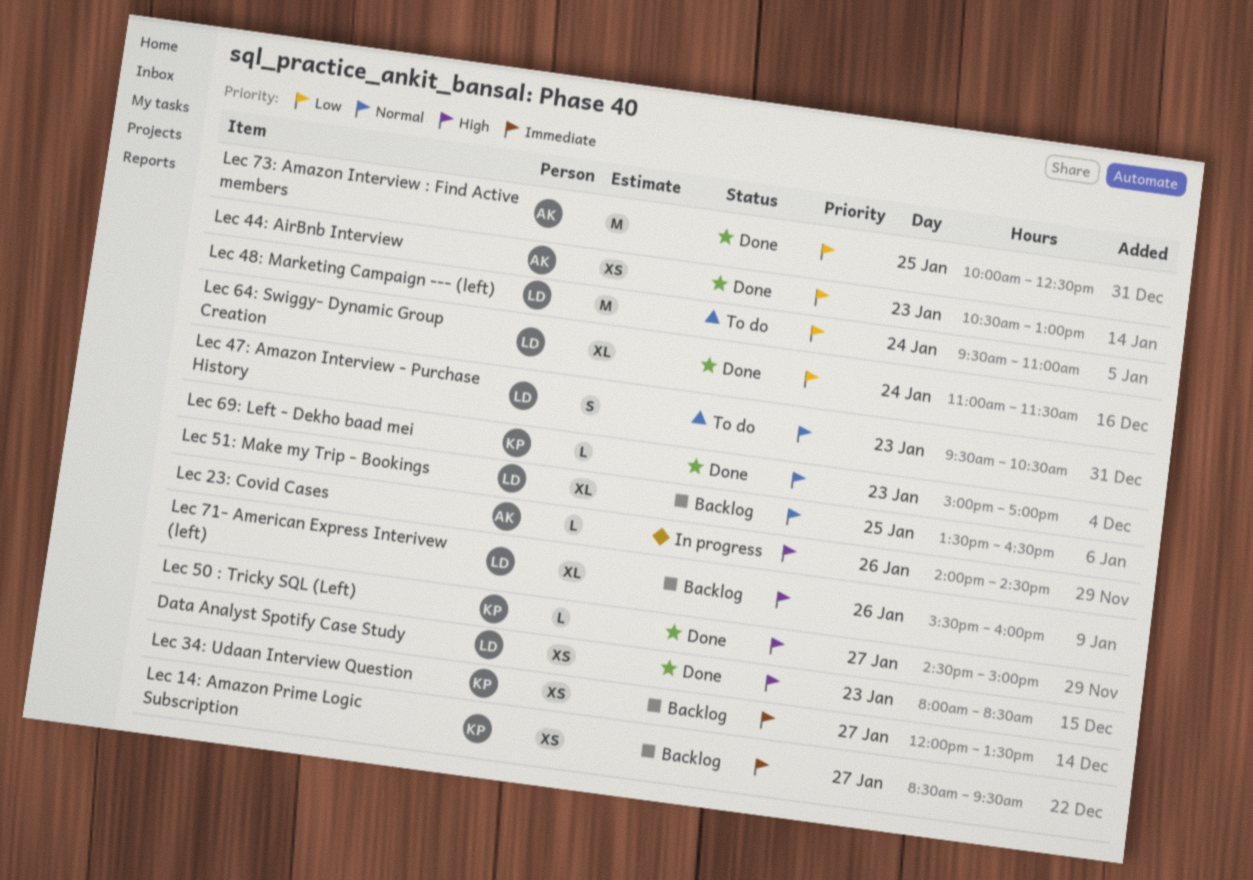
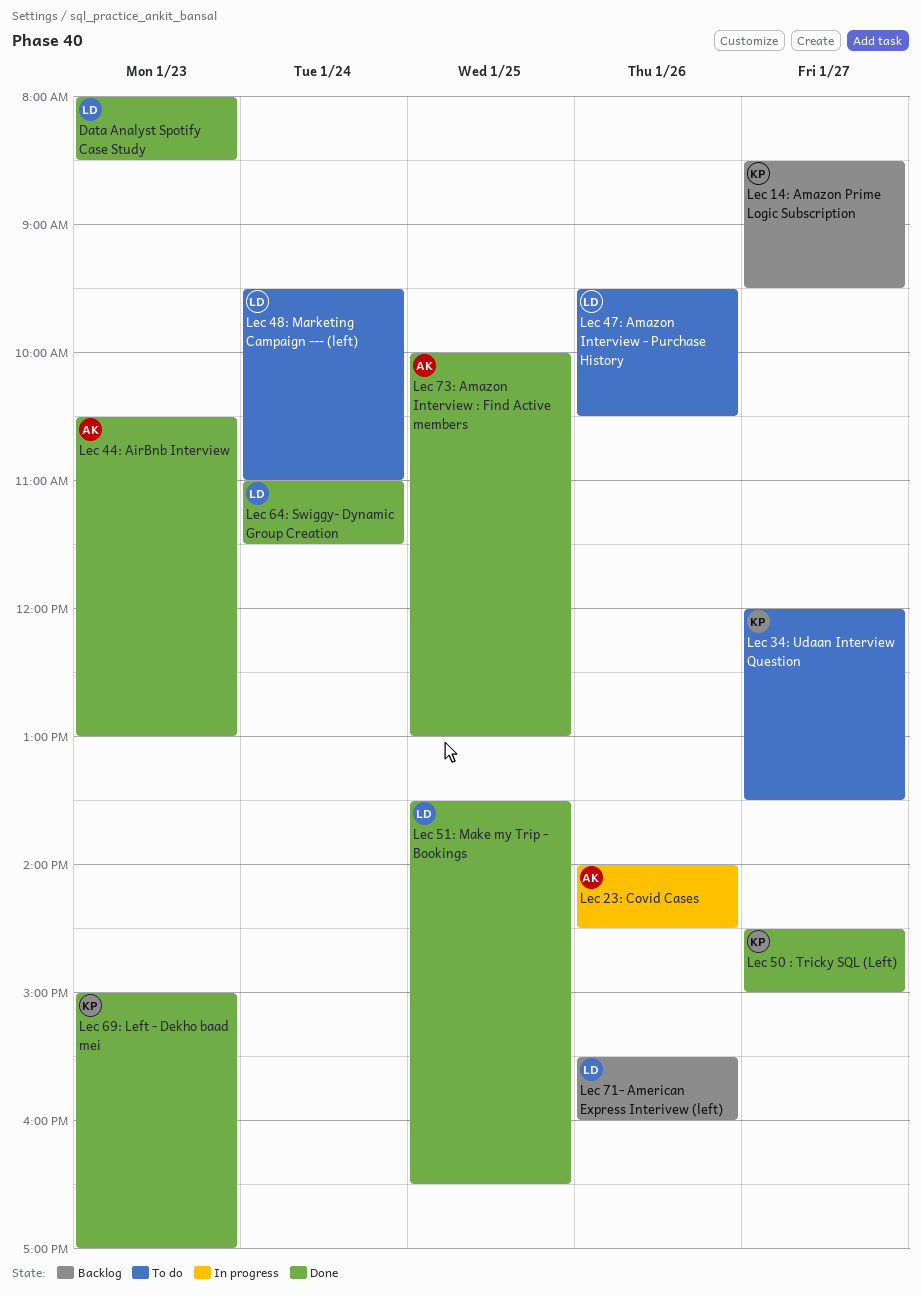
Lec 34: Udaan Interview Question, status: Backlog -> To do
Lec 47: Amazon Interview - Purchase History, day: Jan 23 -> Jan 26
Lec 51: Make my Trip - Bookings, status: Backlog -> Done
Lec 73: Amazon Interview : Find Active members, ends: 12:30 -> 13:00

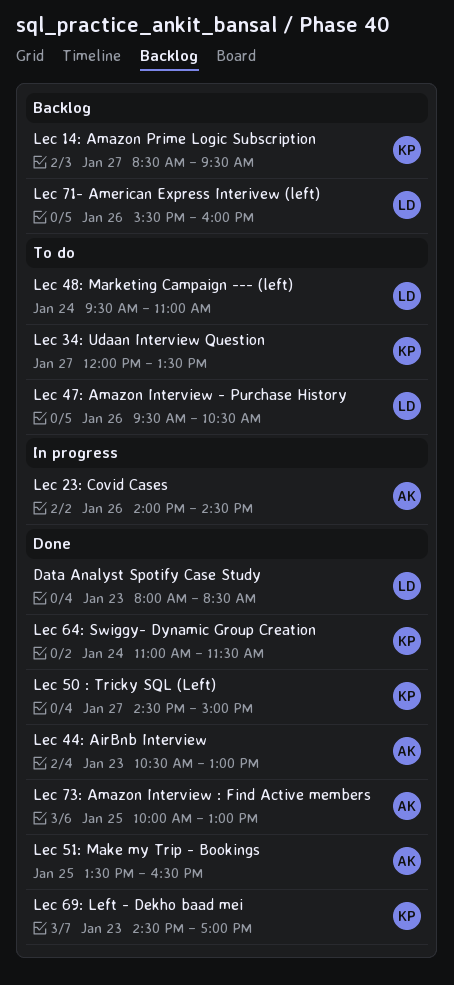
Lec 51: Make my Trip - Bookings, owner: LD -> AK
Lec 64: Swiggy- Dynamic Group Creation, owner: LD -> KP
Lec 69: Left - Dekho baad mei, begins: 15:00 -> 14:30

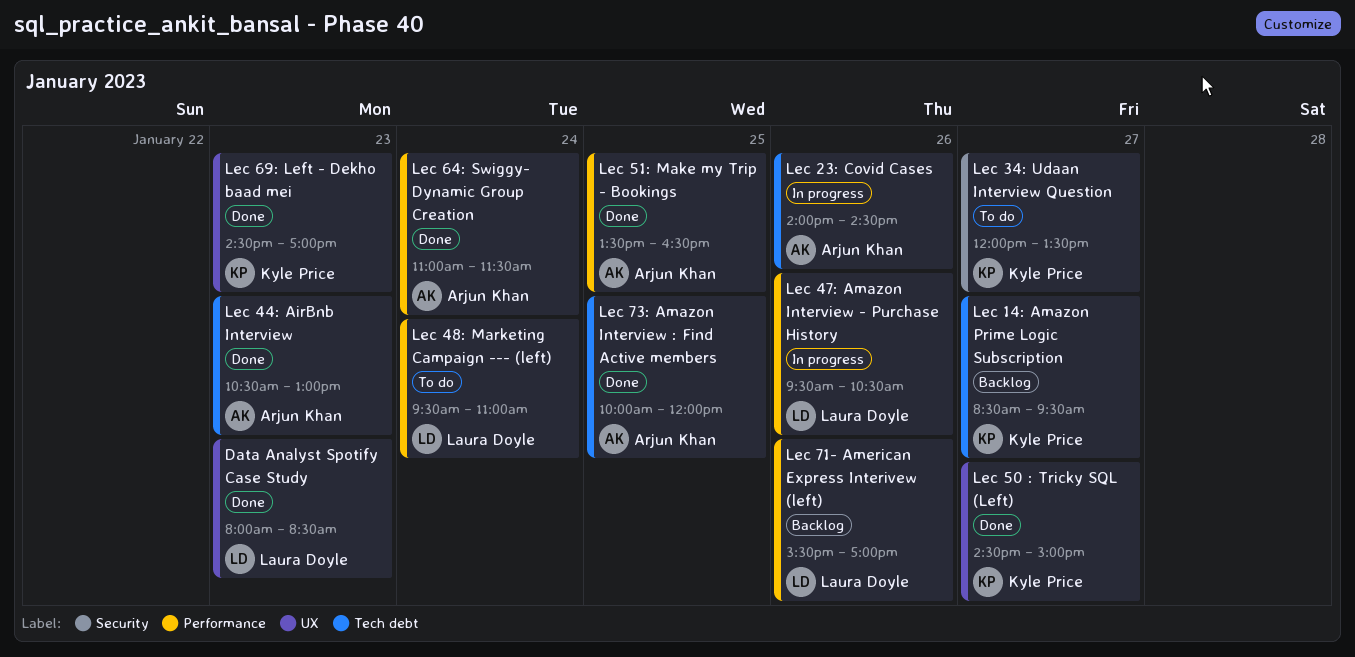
Lec 47: Amazon Interview - Purchase History, status: To do -> In progress
Lec 64: Swiggy- Dynamic Group Creation, owner: Kyle Price -> Arjun Khan
Lec 71- American Express Interivew (left), ends: 16:00 -> 17:00
Lec 73: Amazon Interview : Find Active members, ends: 13:00 -> 12:00

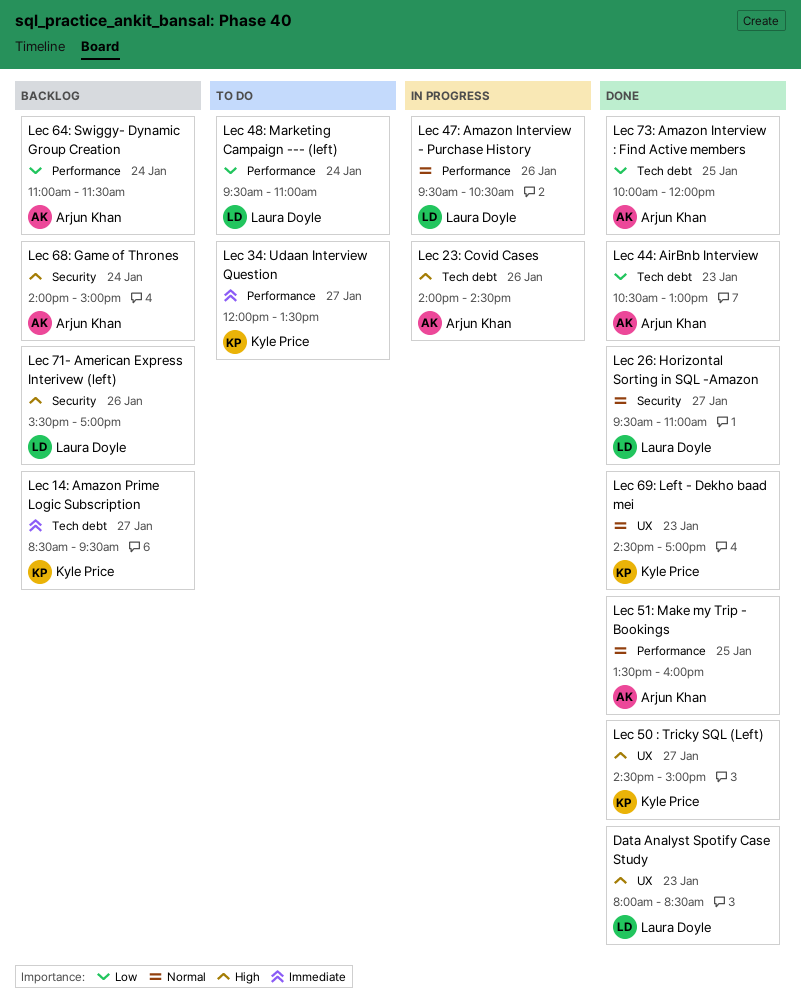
Lec 26: Horizontal Sorting in SQL -Amazon: none -> present
Lec 34: Udaan Interview Question, label: Security -> Performance
Lec 51: Make my Trip - Bookings, ends: 16:30 -> 16:00
Lec 64: Swiggy- Dynamic Group Creation, status: Done -> Backlog
Lec 68: Game of Thrones: none -> present
Lec 71- American Express Interivew (left), label: Performance -> Security

